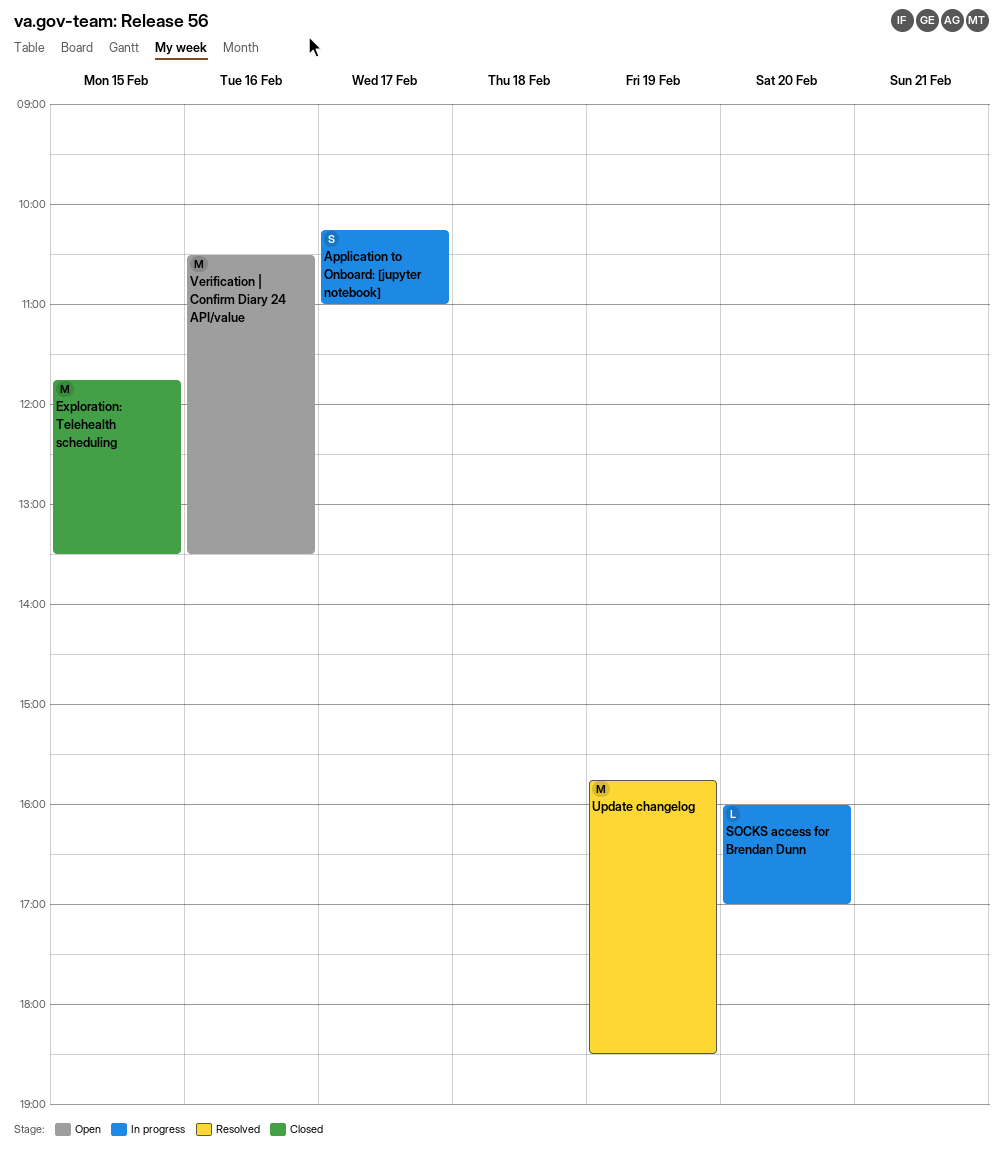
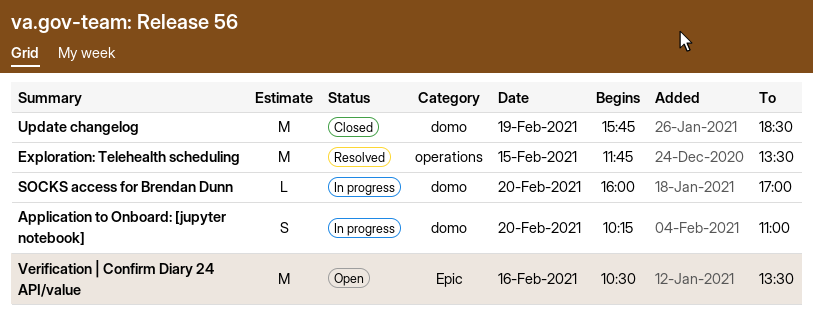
Application to Onboard: [jupyter notebook], day: Feb 17 -> Feb 20
Exploration: Telehealth scheduling, status: Closed -> Resolved
Update changelog, status: Resolved -> Closed

